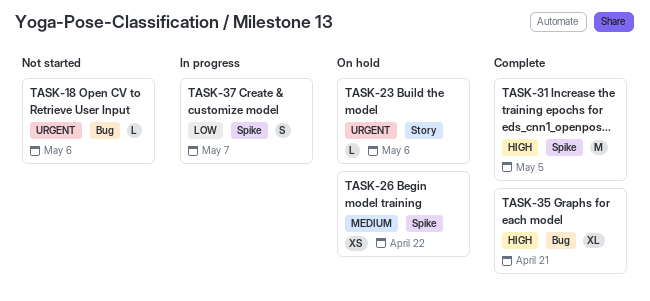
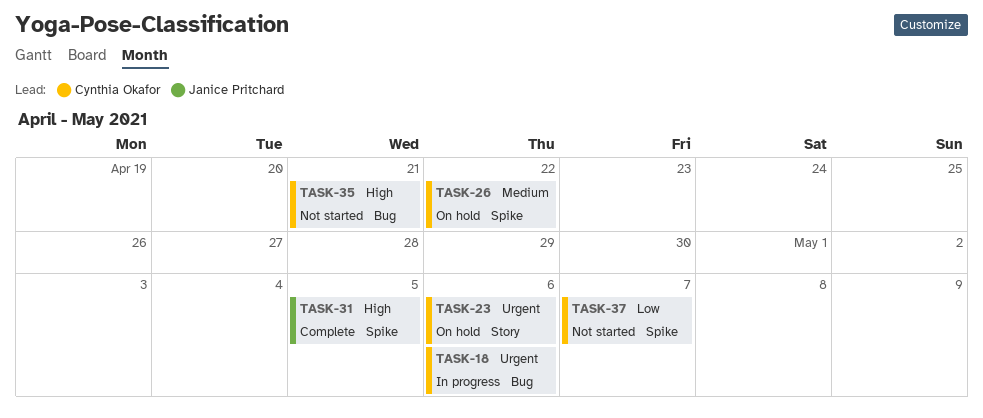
TASK-18, status: Not started -> In progress
TASK-35, status: Complete -> Not started
TASK-37, status: In progress -> Not started

